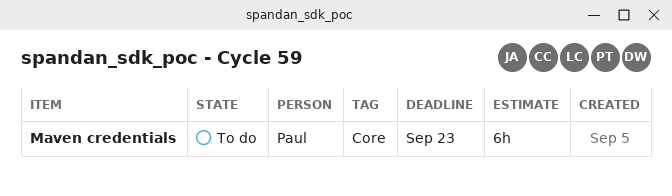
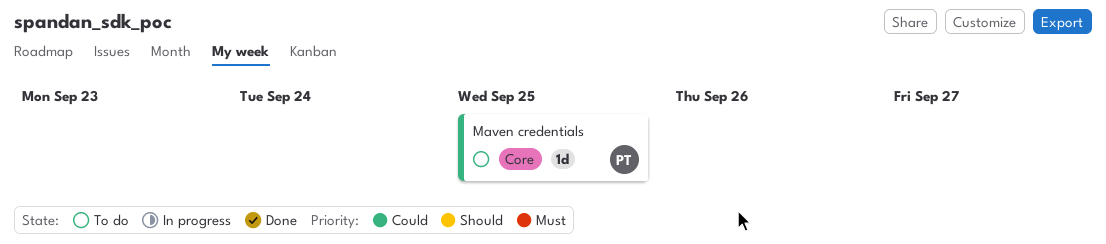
Maven credentials, estimate: 6h -> 1d
Maven credentials, due: Sep 23 -> Sep 25

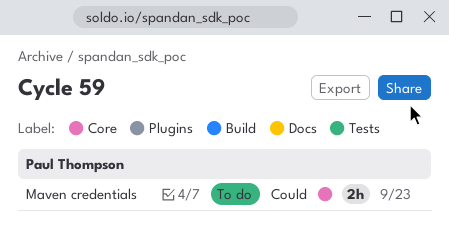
Maven credentials, estimate: 1d -> 2h
Maven credentials, due: Sep 25 -> Sep 23

